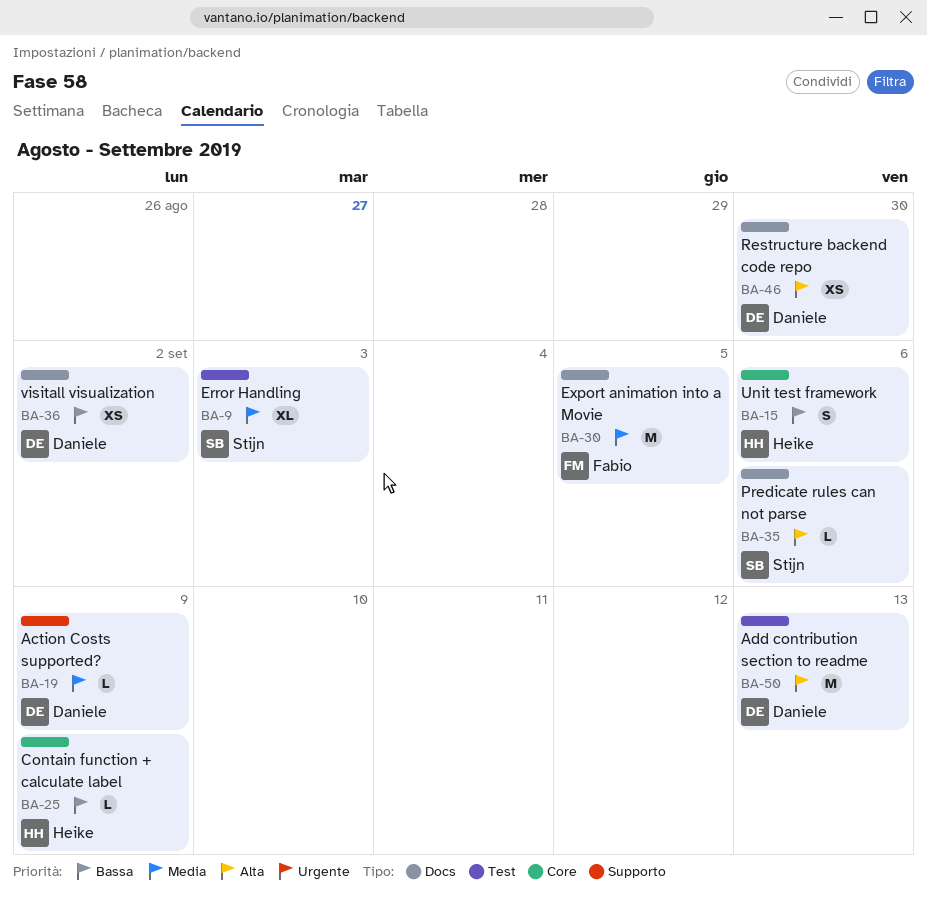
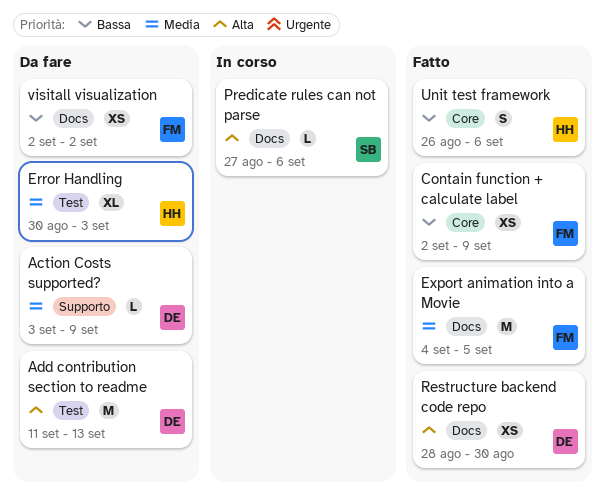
Contain function + calculate label, owner: Heike -> Fabio
Contain function + calculate label, estimate: L -> XS
Error Handling, owner: Stijn -> Heike
visitall visualization, owner: Daniele -> Fabio

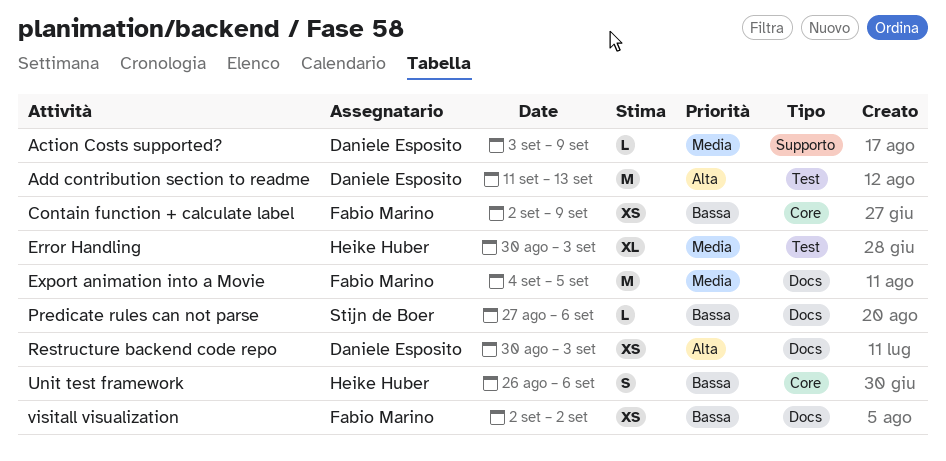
Predicate rules can not parse, priority: Alta -> Bassa
Restructure backend code repo, start: Aug 28 -> Aug 30
Restructure backend code repo, due: Aug 30 -> Sep 3

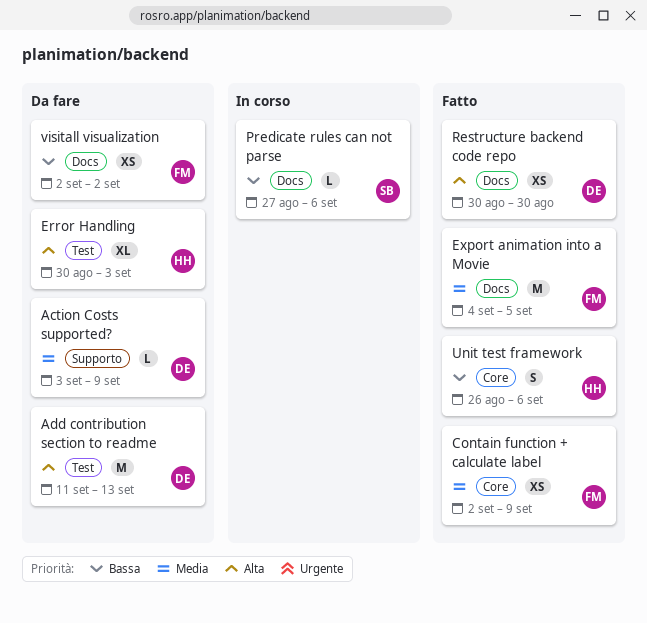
Contain function + calculate label, priority: Bassa -> Media
Error Handling, priority: Media -> Alta
Restructure backend code repo, due: Sep 3 -> Aug 30

